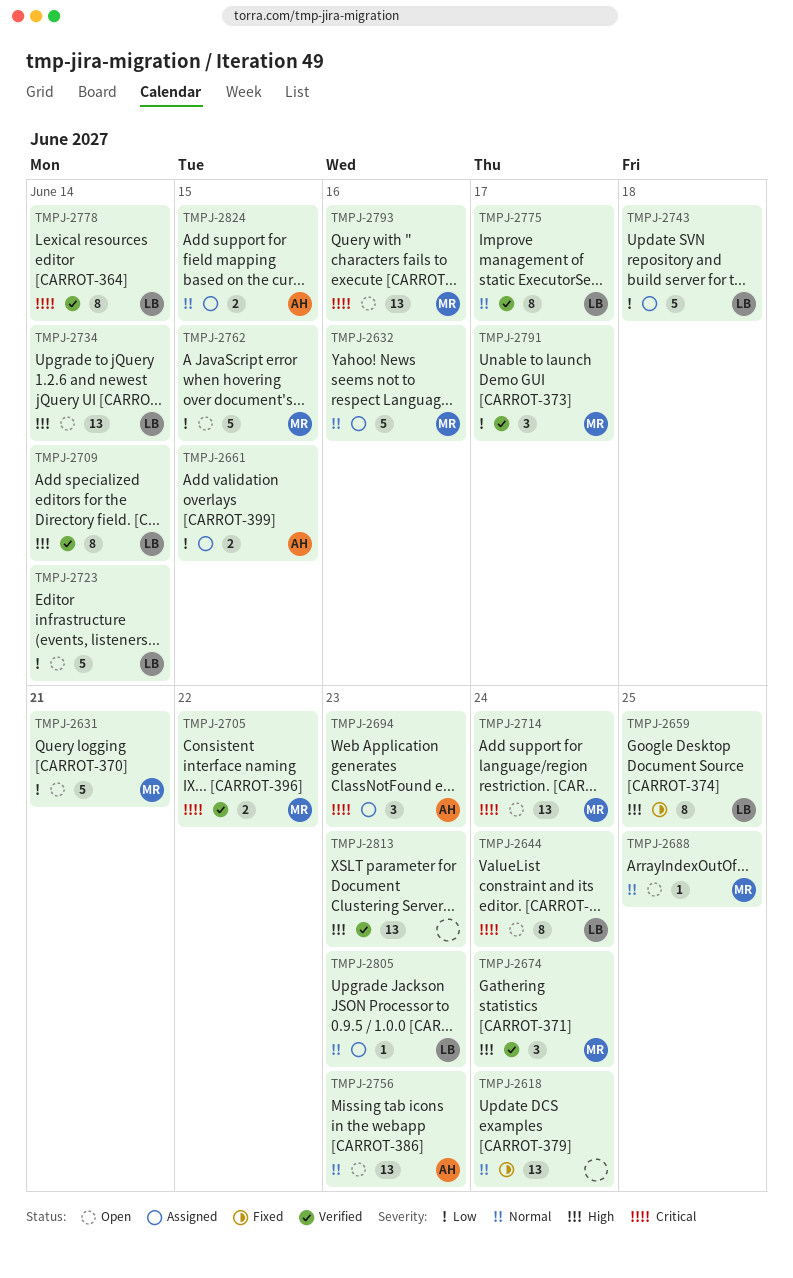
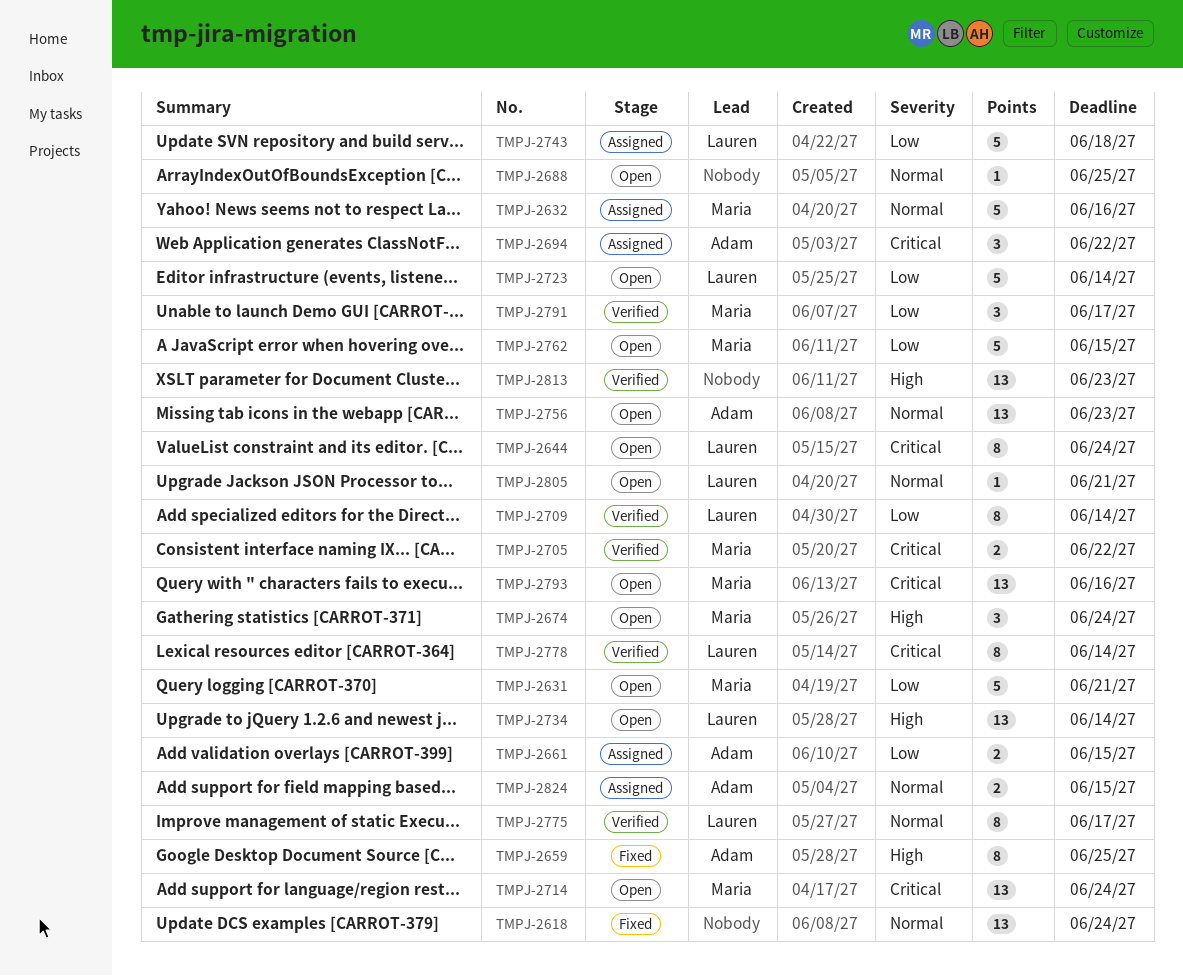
TMPJ-2659, owner: Lauren -> Adam
TMPJ-2674, status: Verified -> Open
TMPJ-2688, owner: Maria -> none
TMPJ-2694, due: Jun 23 -> Jun 22
TMPJ-2709, priority: High -> Low
TMPJ-2805, status: Assigned -> Open
TMPJ-2805, due: Jun 23 -> Jun 21

